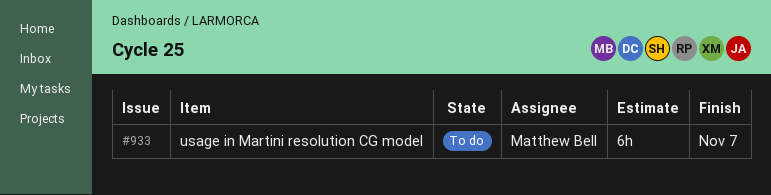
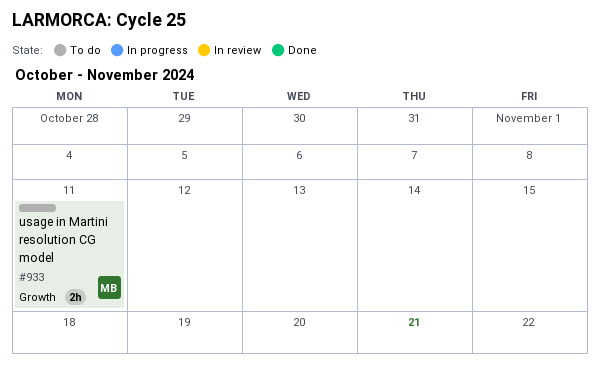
#933, estimate: 6h -> 2h
#933, due: Nov 7 -> Nov 11

